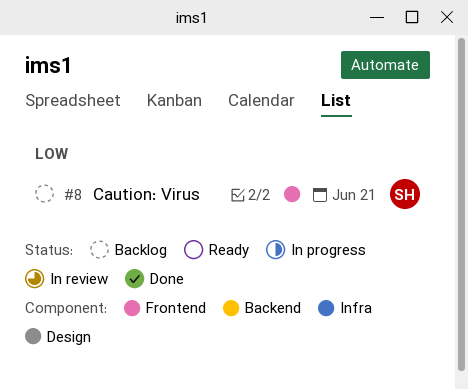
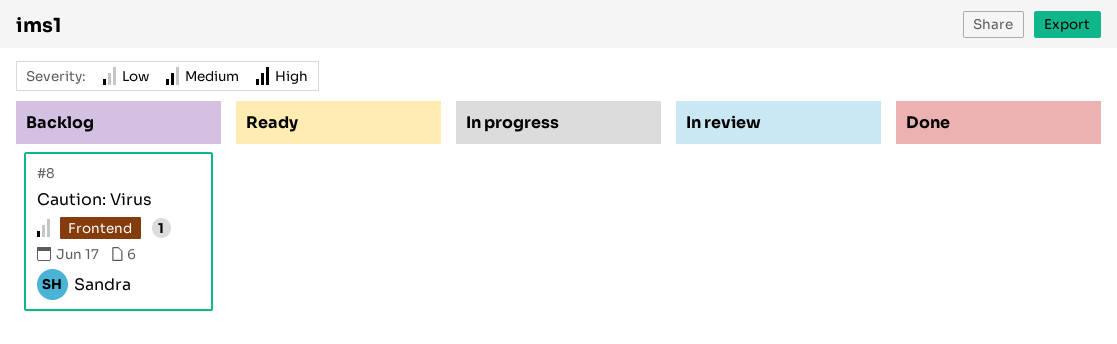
#8, due: Jun 21 -> Jun 17

